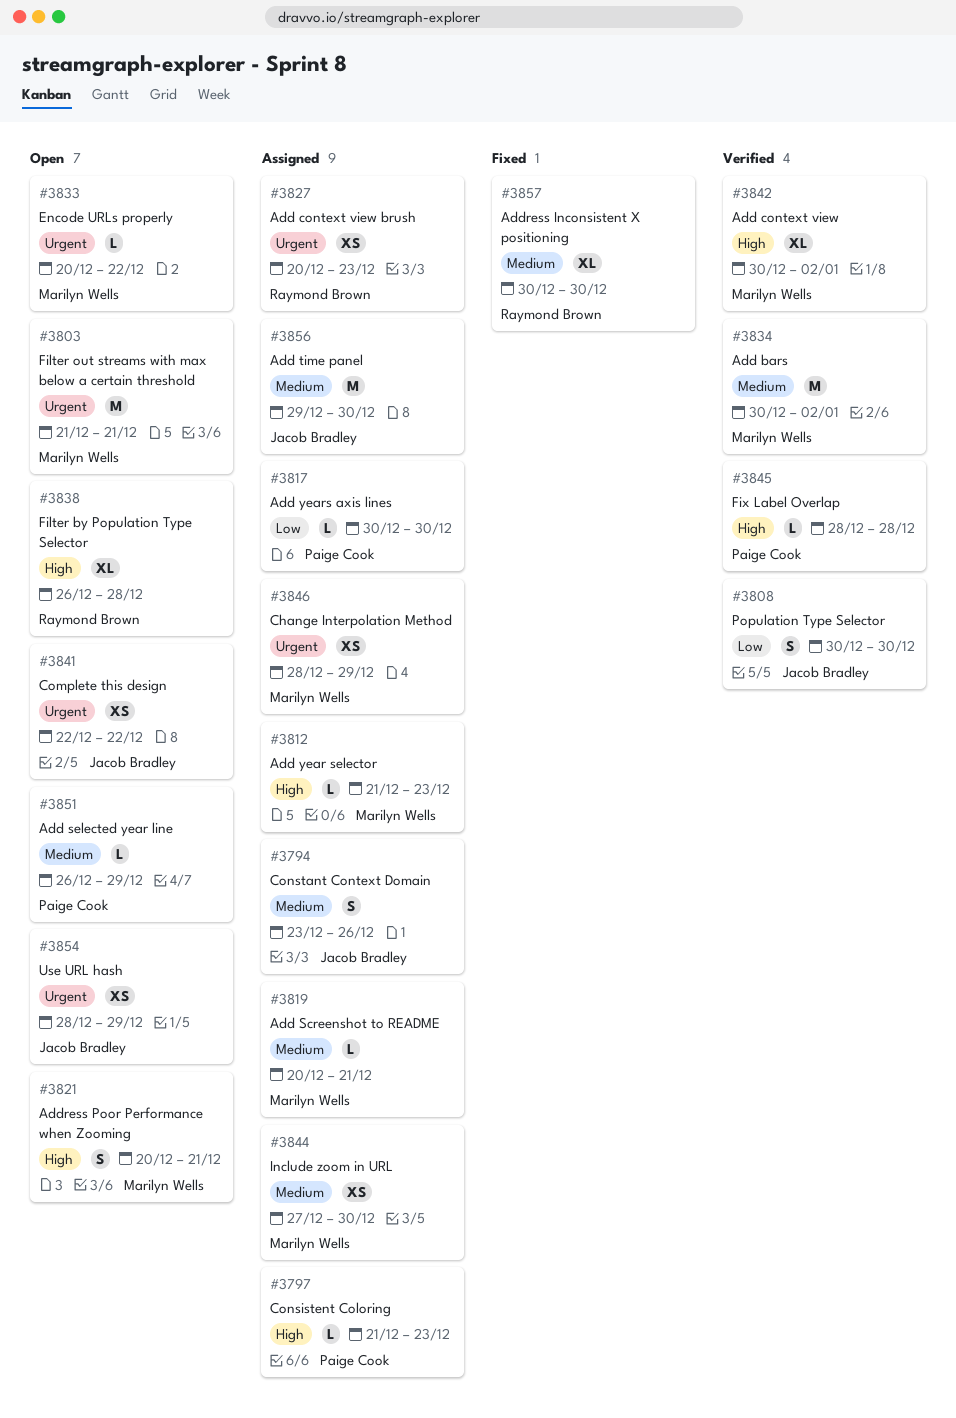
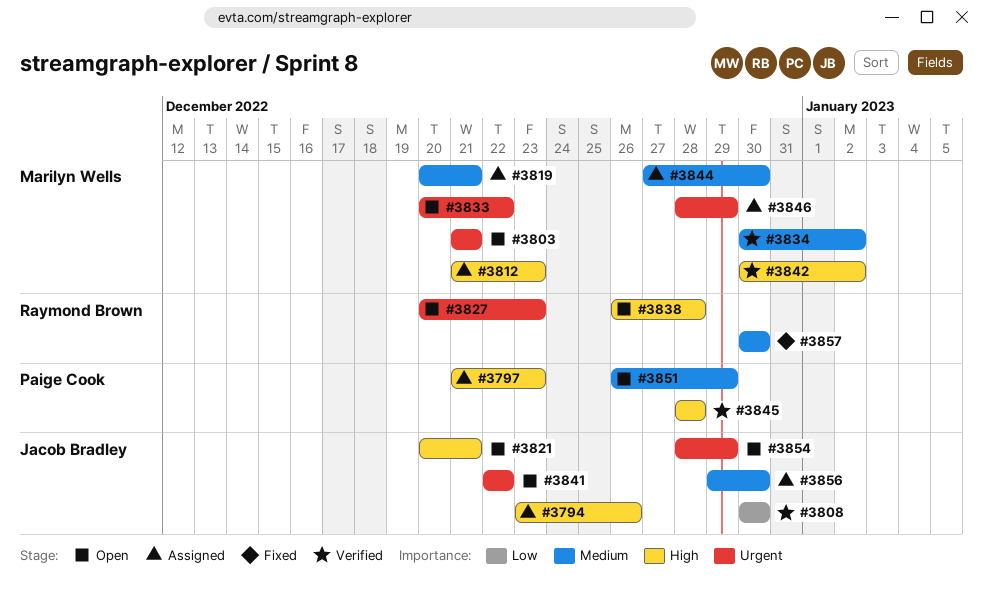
#3794, priority: Medium -> High
#3817: present -> none
#3821, owner: Marilyn Wells -> Jacob Bradley
#3827, status: Assigned -> Open

